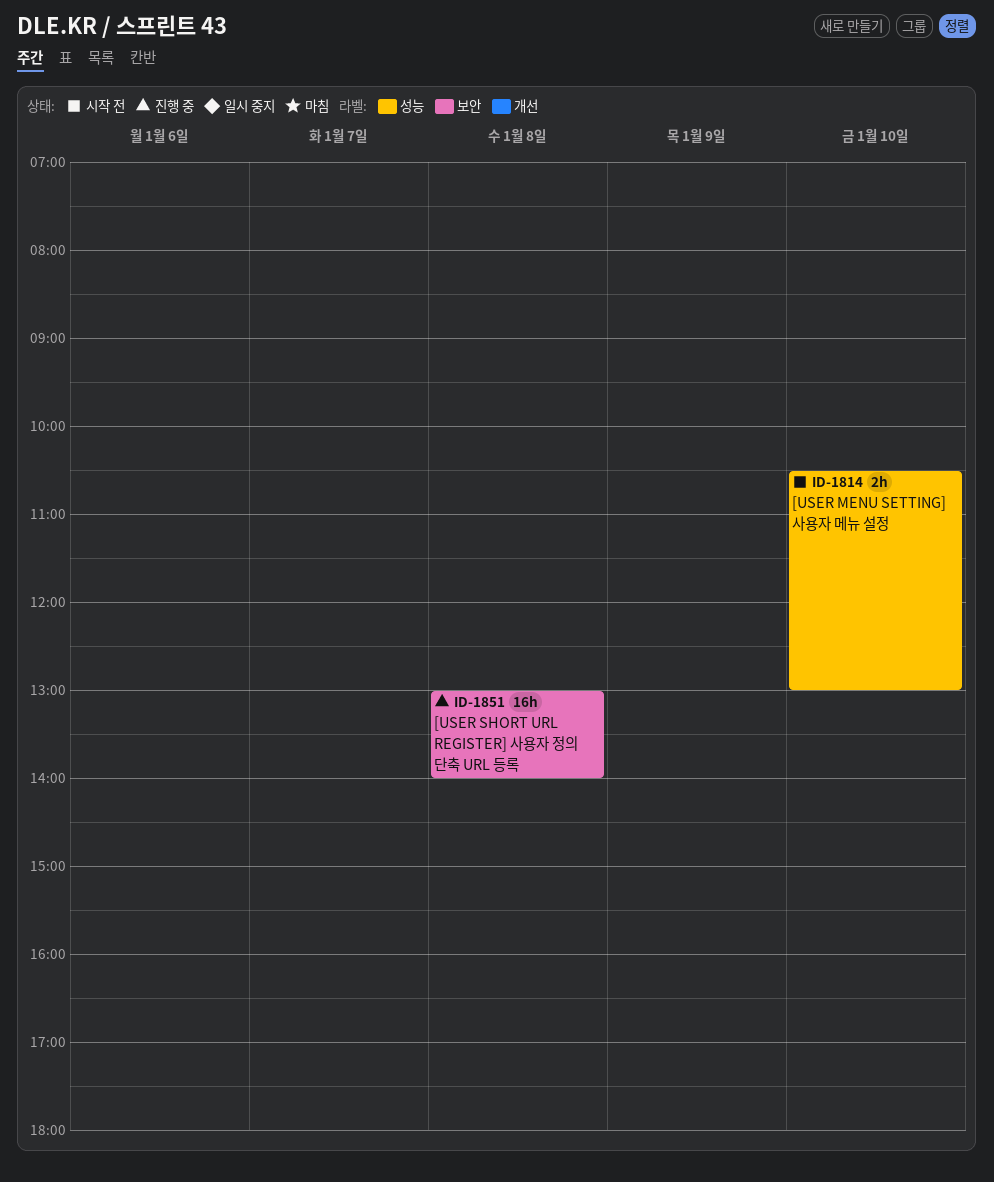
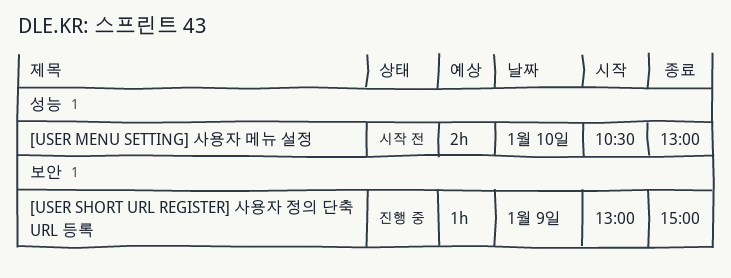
[USER SHORT URL REGISTER] 사용자 정의 단축 URL 등록, estimate: 16h -> 1h
[USER SHORT URL REGISTER] 사용자 정의 단축 URL 등록, day: Jan 8 -> Jan 9
[USER SHORT URL REGISTER] 사용자 정의 단축 URL 등록, ends: 14:00 -> 15:00

